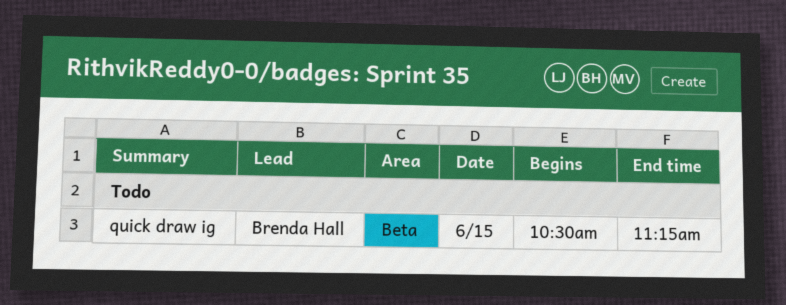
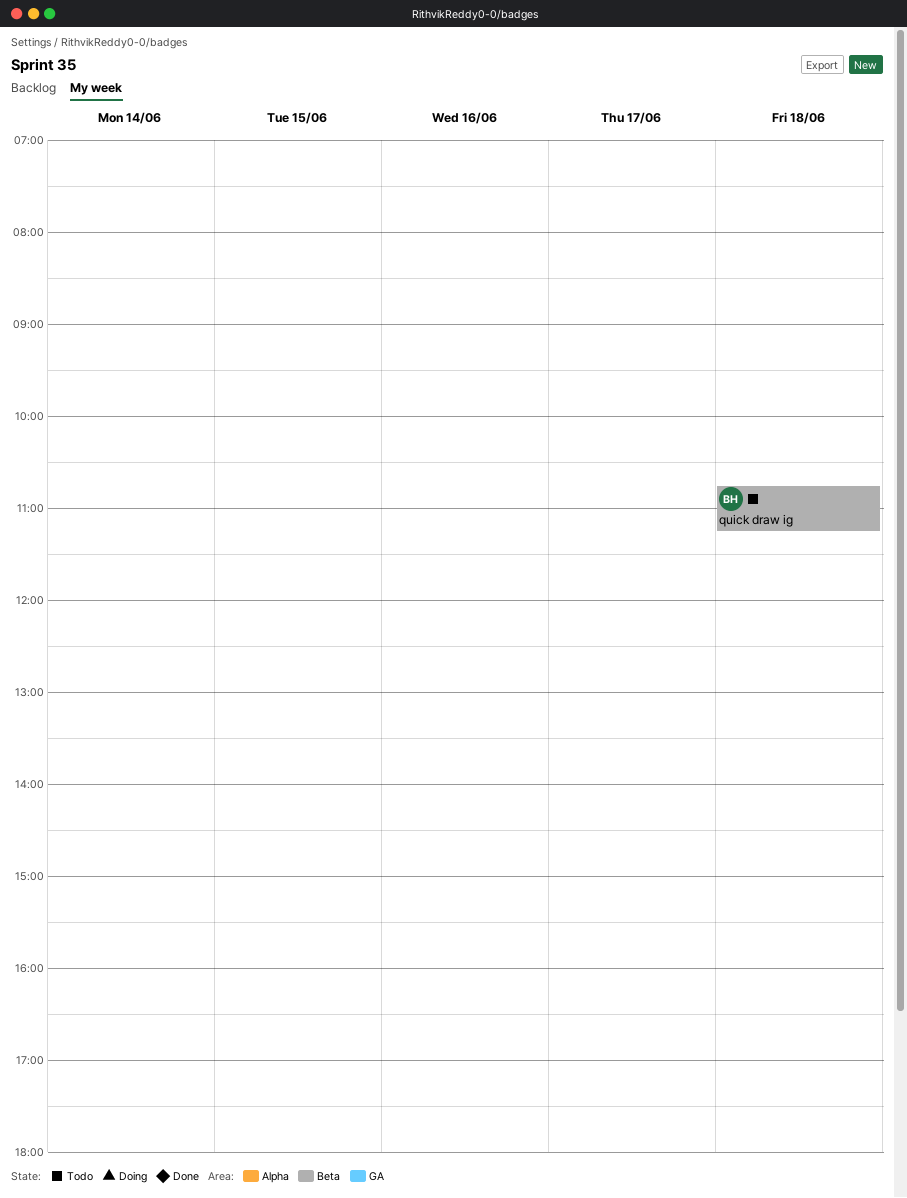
quick draw ig, day: Jun 15 -> Jun 18
quick draw ig, begins: 10:30 -> 10:45

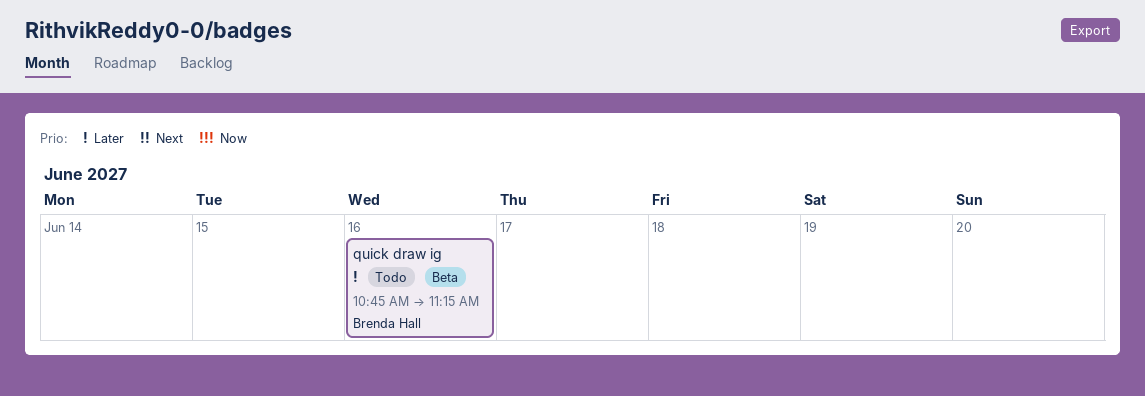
quick draw ig, day: Jun 18 -> Jun 16

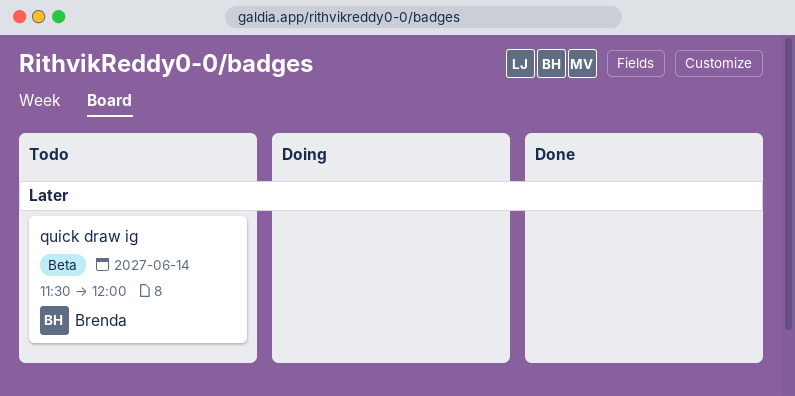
quick draw ig, day: Jun 16 -> Jun 14
quick draw ig, begins: 10:45 -> 11:30
quick draw ig, ends: 11:15 -> 12:00

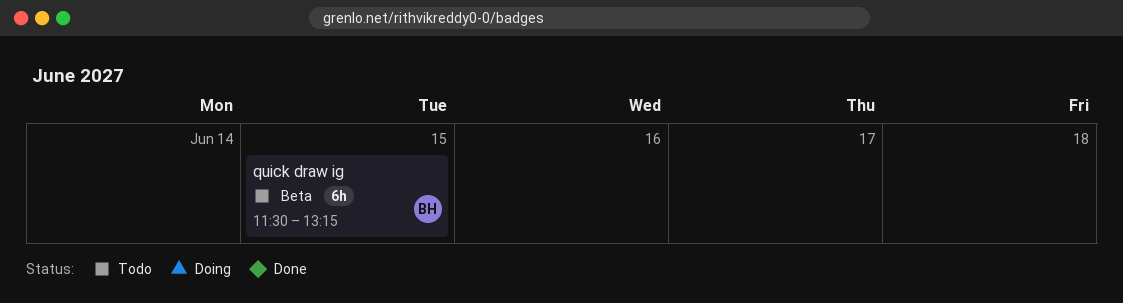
quick draw ig, day: Jun 14 -> Jun 15
quick draw ig, ends: 12:00 -> 13:15

